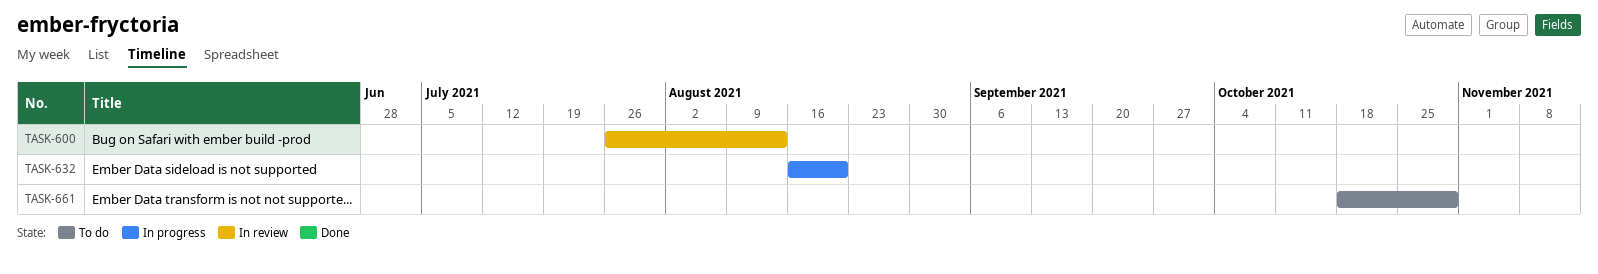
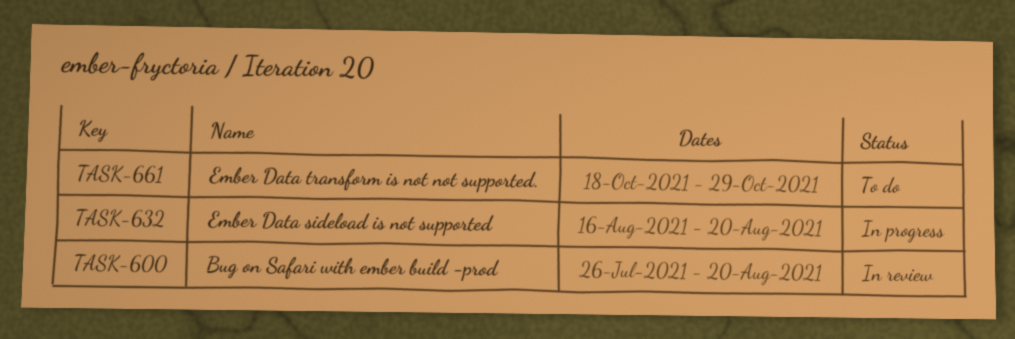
TASK-600, due: Aug 13 -> Aug 20

